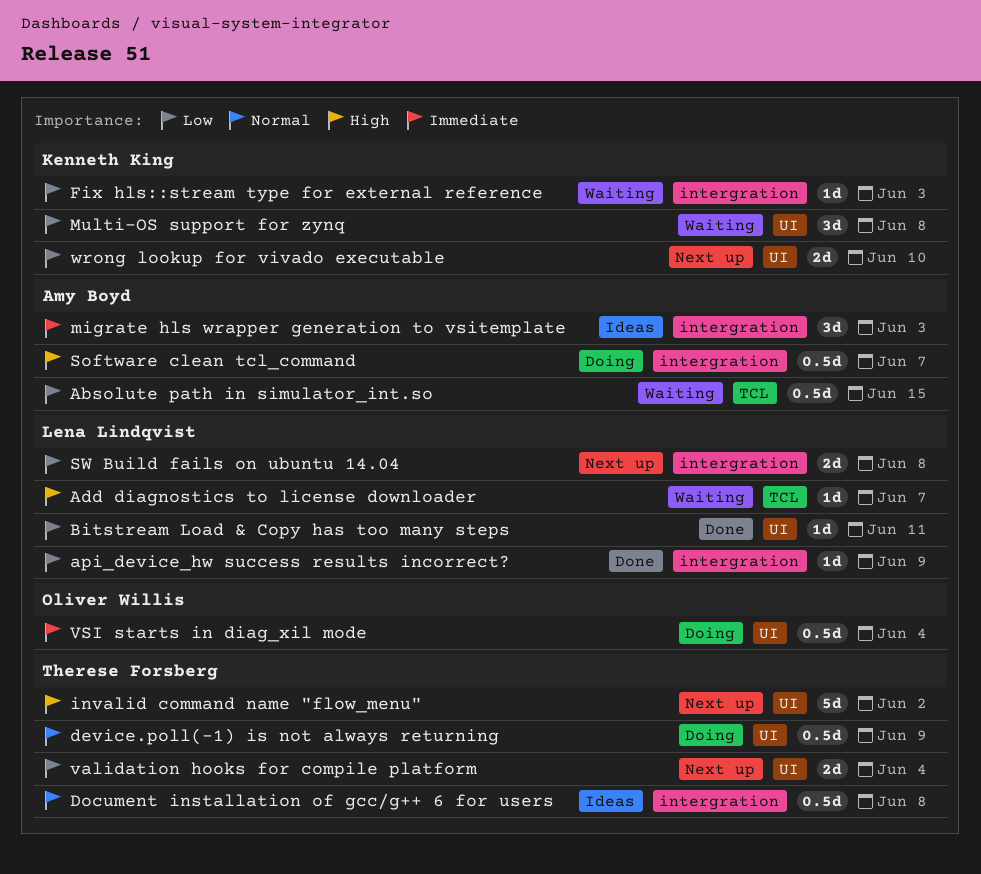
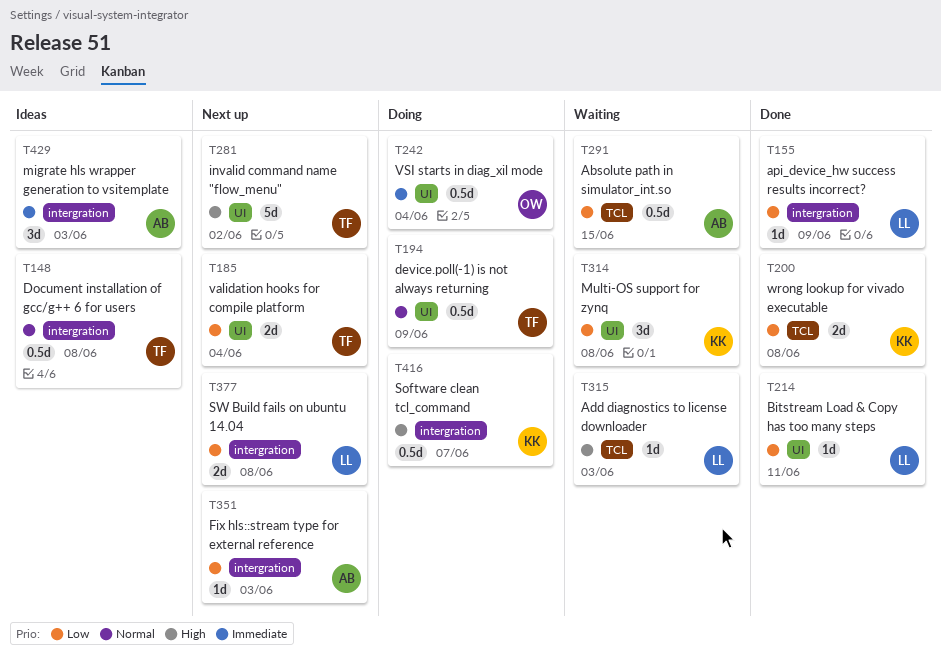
Add diagnostics to license downloader, due: Jun 7 -> Jun 3
Fix hls::stream type for external reference, status: Waiting -> Next up
Fix hls::stream type for external reference, owner: Kenneth King -> Amy Boyd
Software clean tcl_command, owner: Amy Boyd -> Kenneth King
wrong lookup for vivado executable, status: Next up -> Done
wrong lookup for vivado executable, label: UI -> TCL
wrong lookup for vivado executable, due: Jun 10 -> Jun 8

